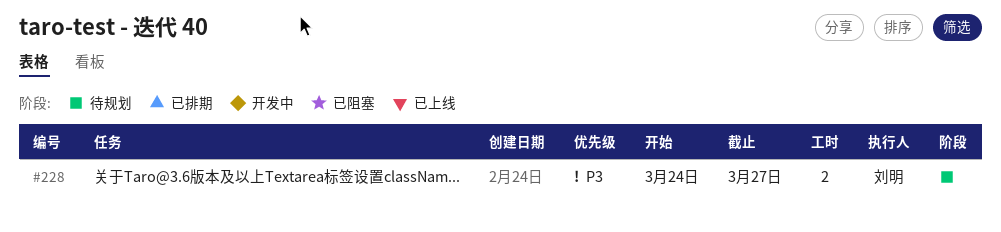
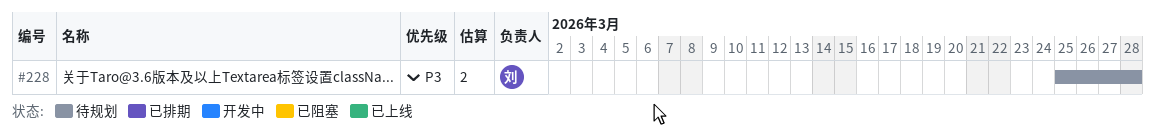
#228, start: Mar 24 -> Mar 25
#228, due: Mar 27 -> Mar 28

